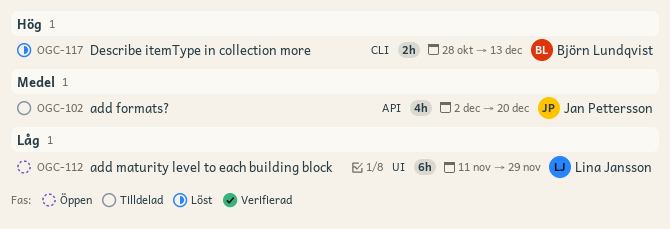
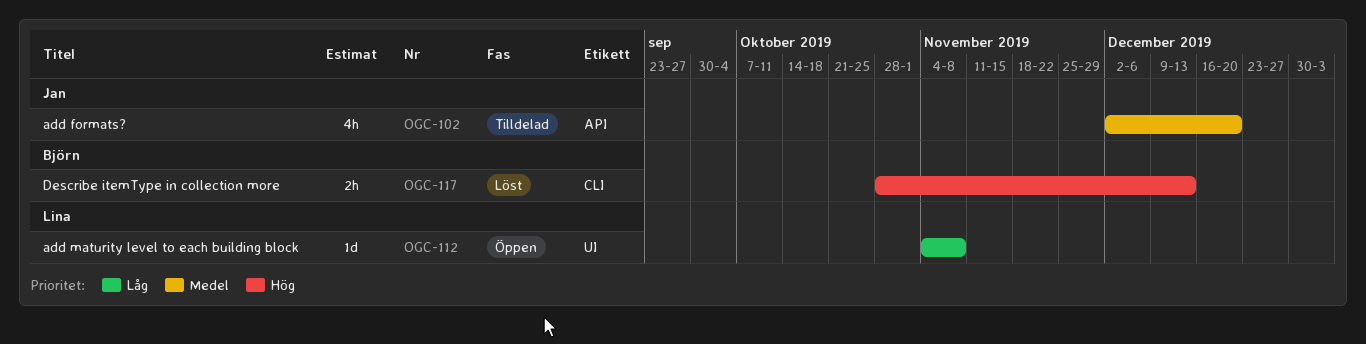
OGC-112, estimate: 6h -> 1d
OGC-112, start: Nov 11 -> Nov 4
OGC-112, due: Nov 29 -> Nov 8

